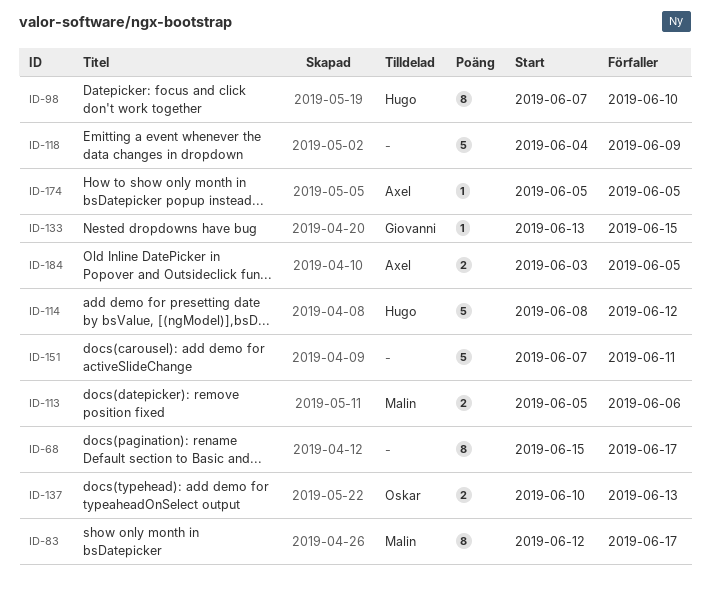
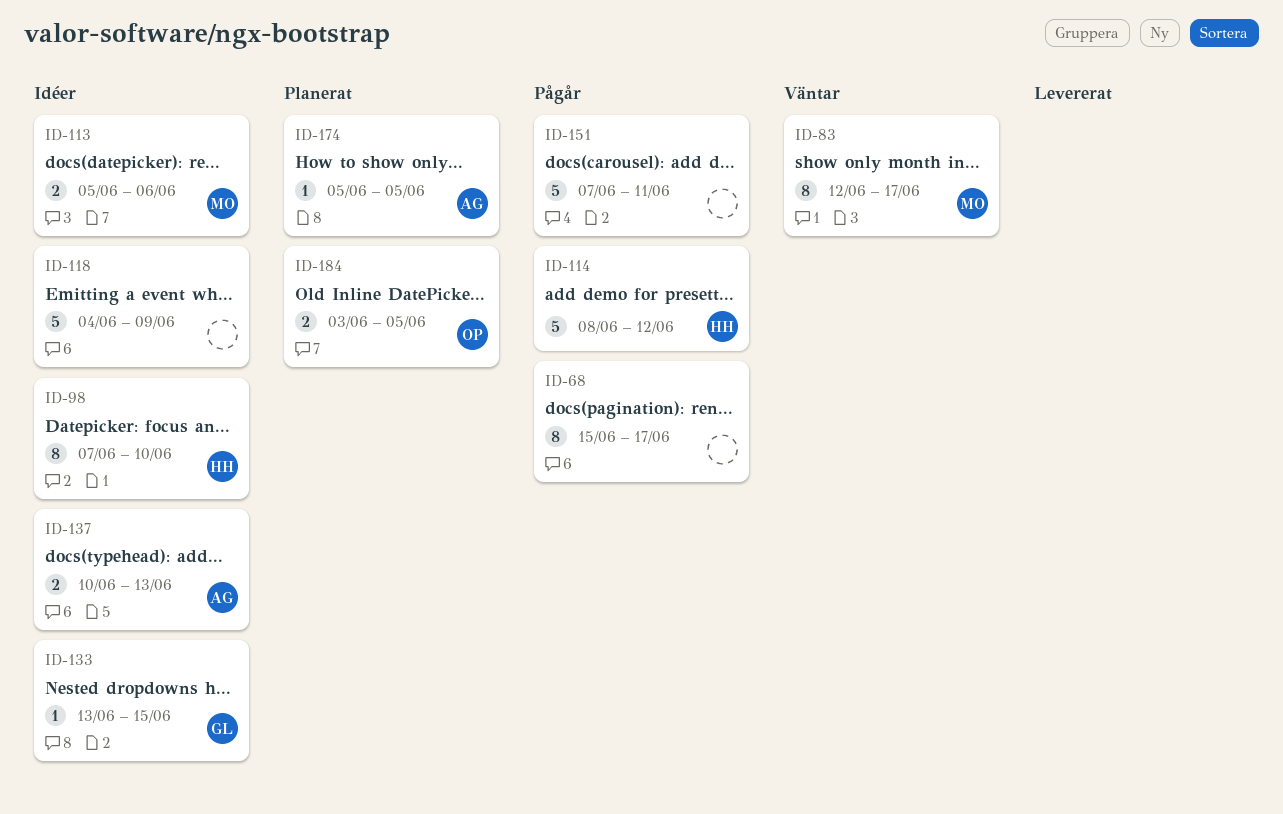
ID-137, owner: Oskar -> Axel
ID-184, owner: Axel -> Oskar

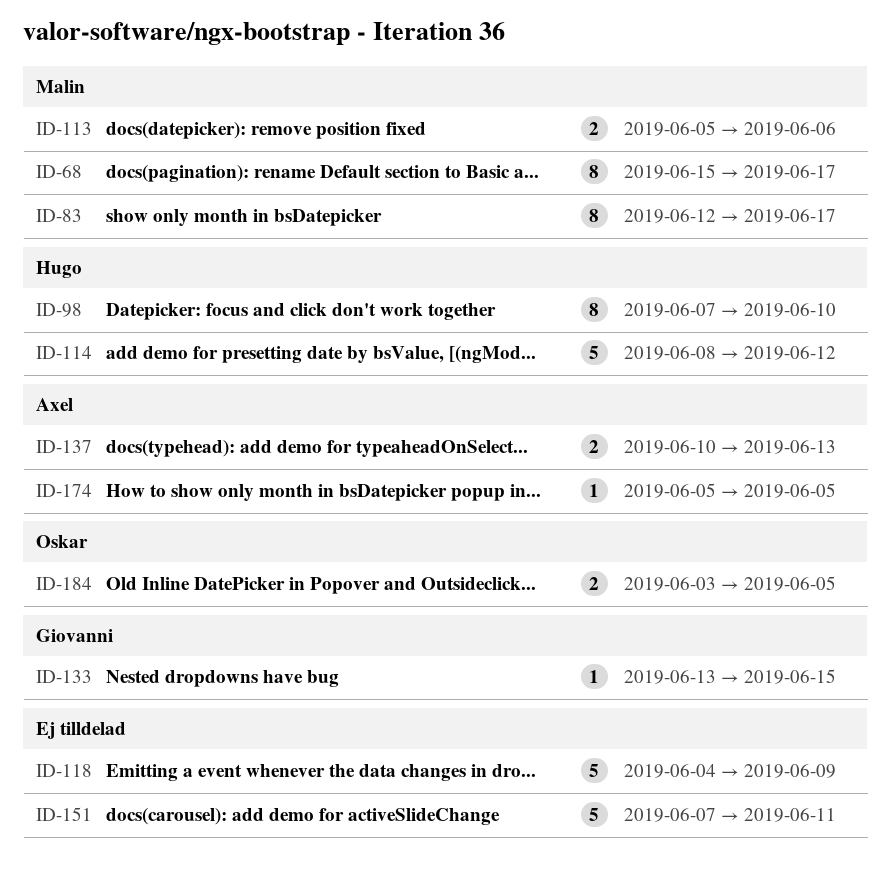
ID-68, owner: none -> Malin

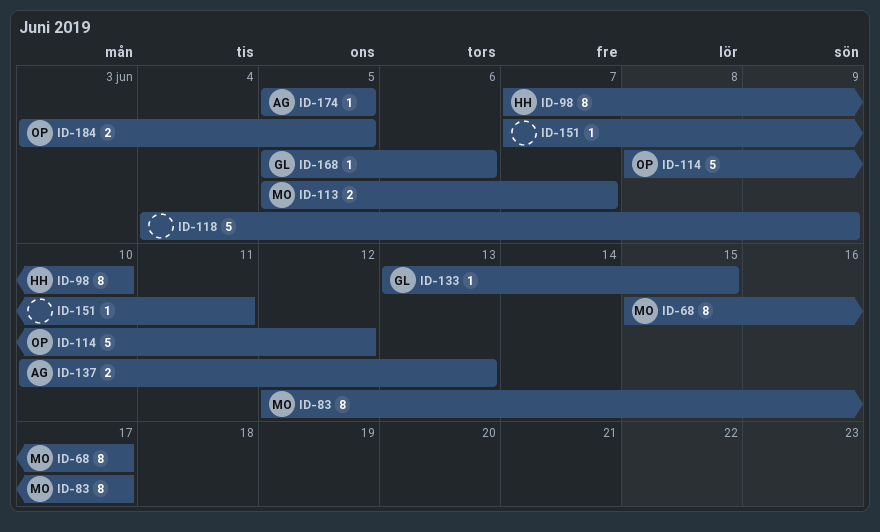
ID-113, due: Jun 6 -> Jun 7
ID-114, owner: Hugo -> Oskar
ID-151, estimate: 5 -> 1
ID-168: none -> present

